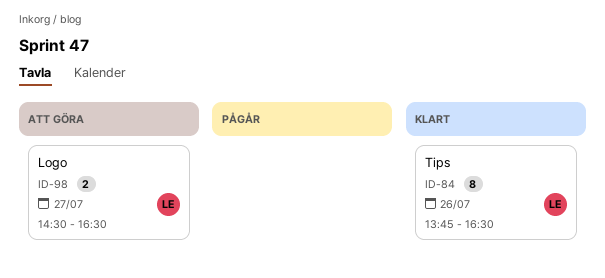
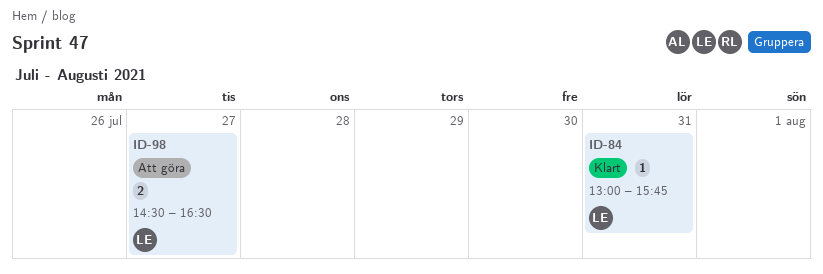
ID-84, estimate: 8 -> 1
ID-84, day: Jul 26 -> Jul 31
ID-84, begins: 13:45 -> 13:00
ID-84, ends: 16:30 -> 15:45

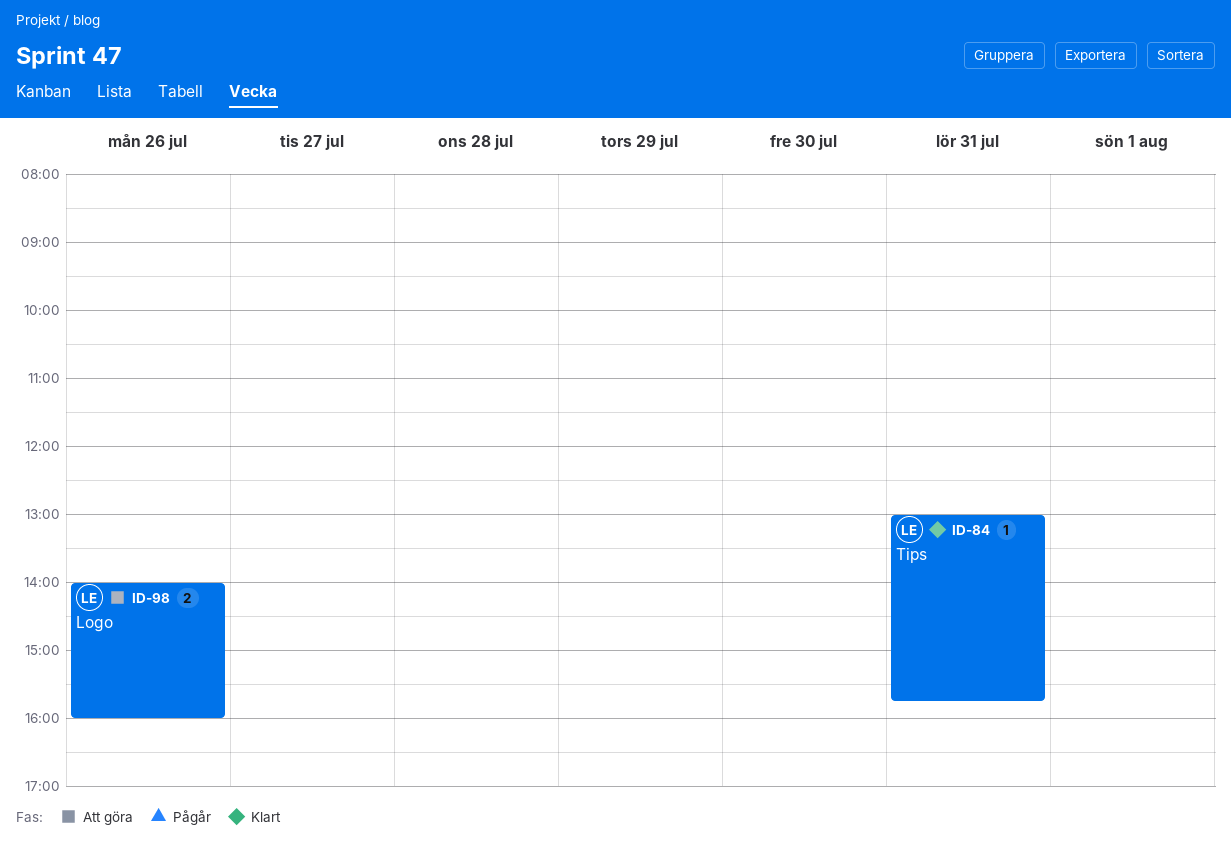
ID-98, day: Jul 27 -> Jul 26
ID-98, begins: 14:30 -> 14:00
ID-98, ends: 16:30 -> 16:00

